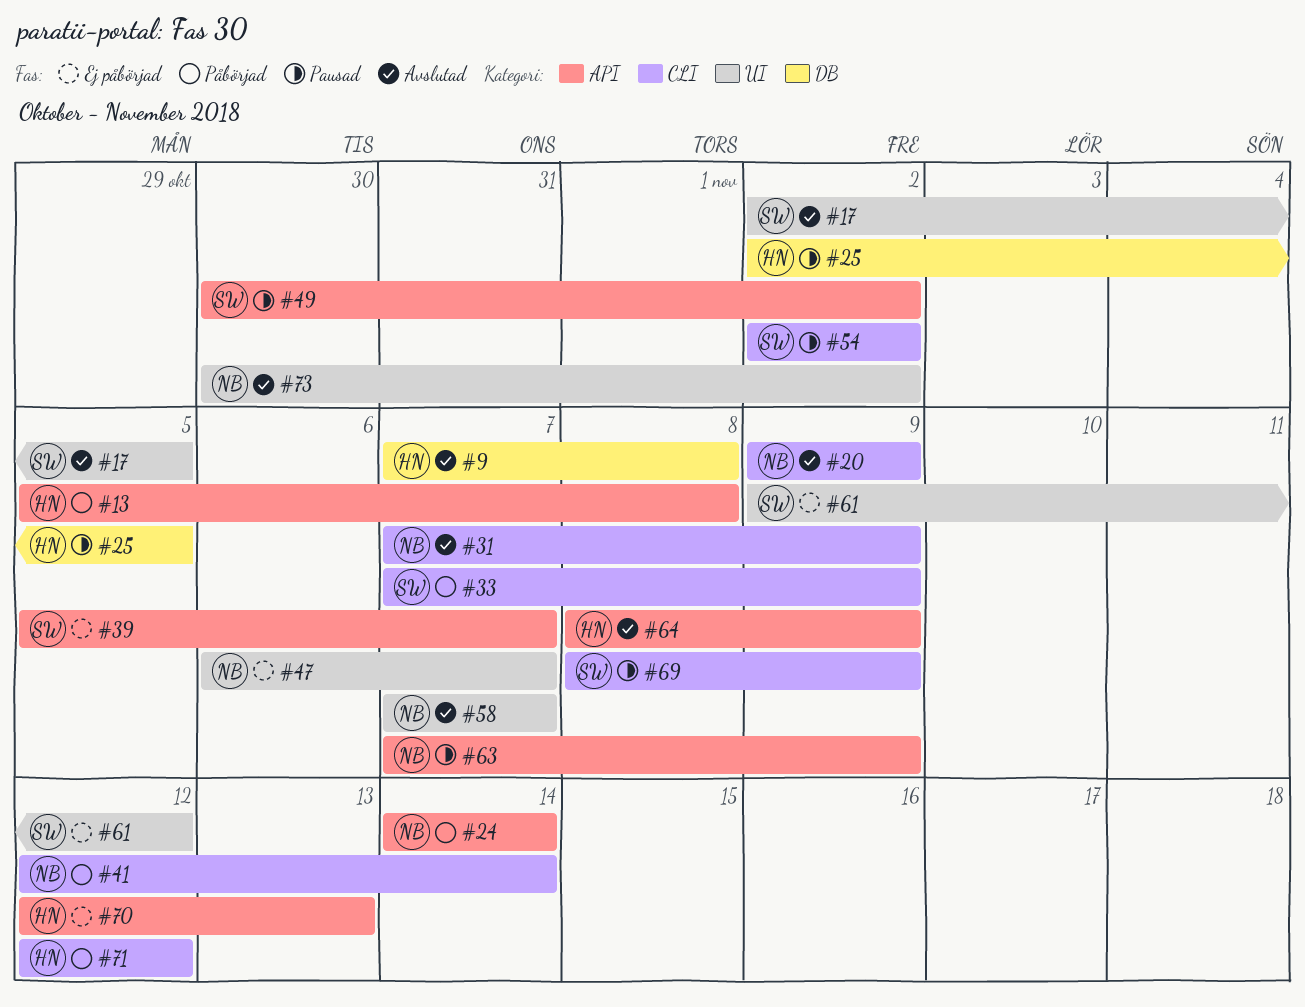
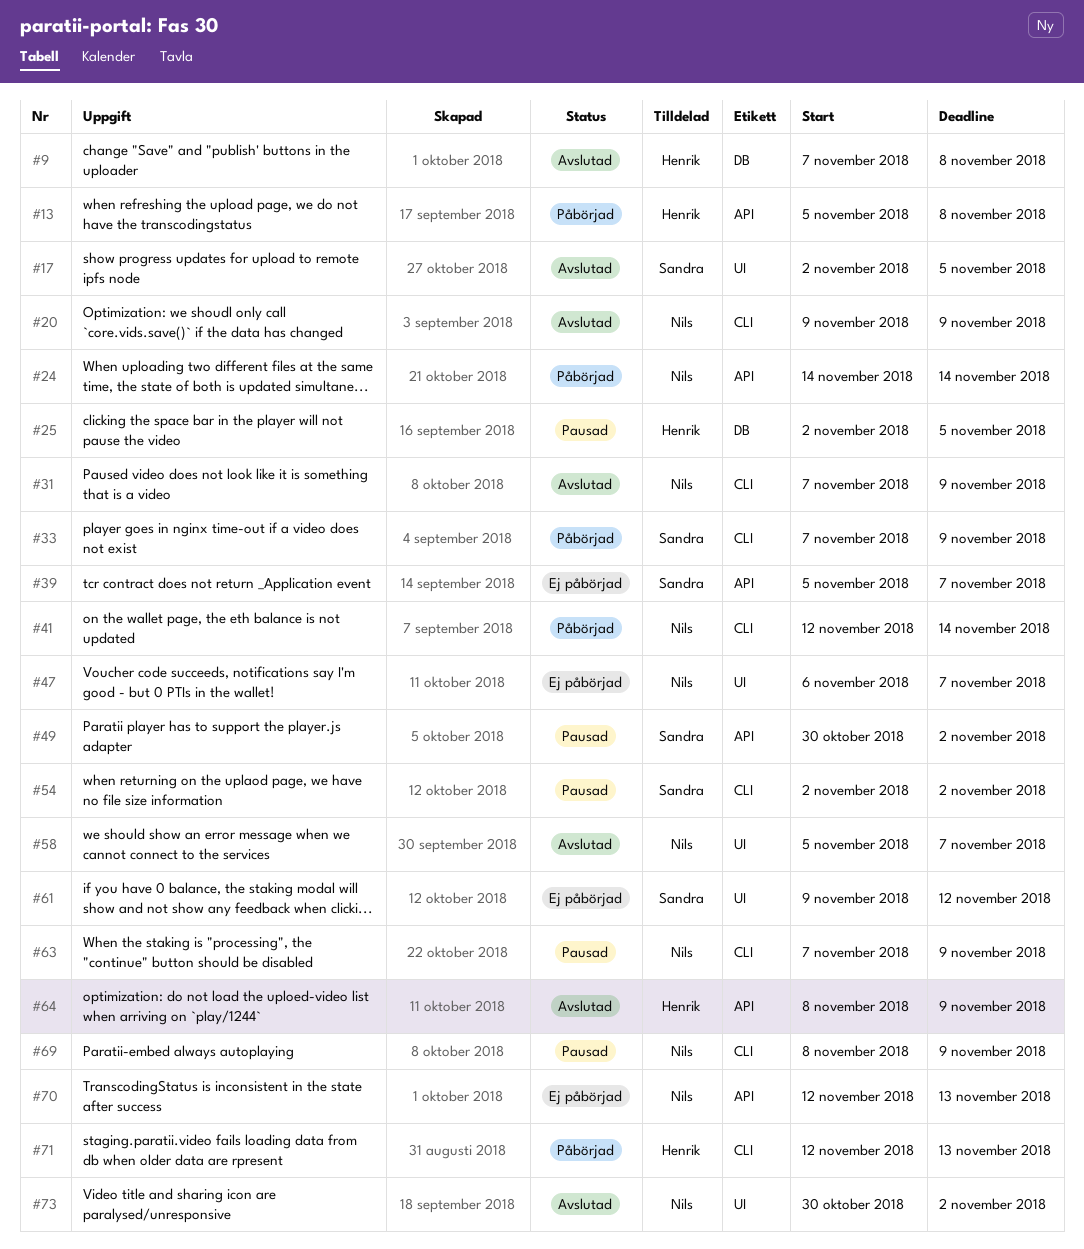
#58, start: Nov 7 -> Nov 5
#63, label: API -> CLI
#69, owner: Sandra -> Nils
#70, owner: Henrik -> Nils
#71, due: Nov 12 -> Nov 13

